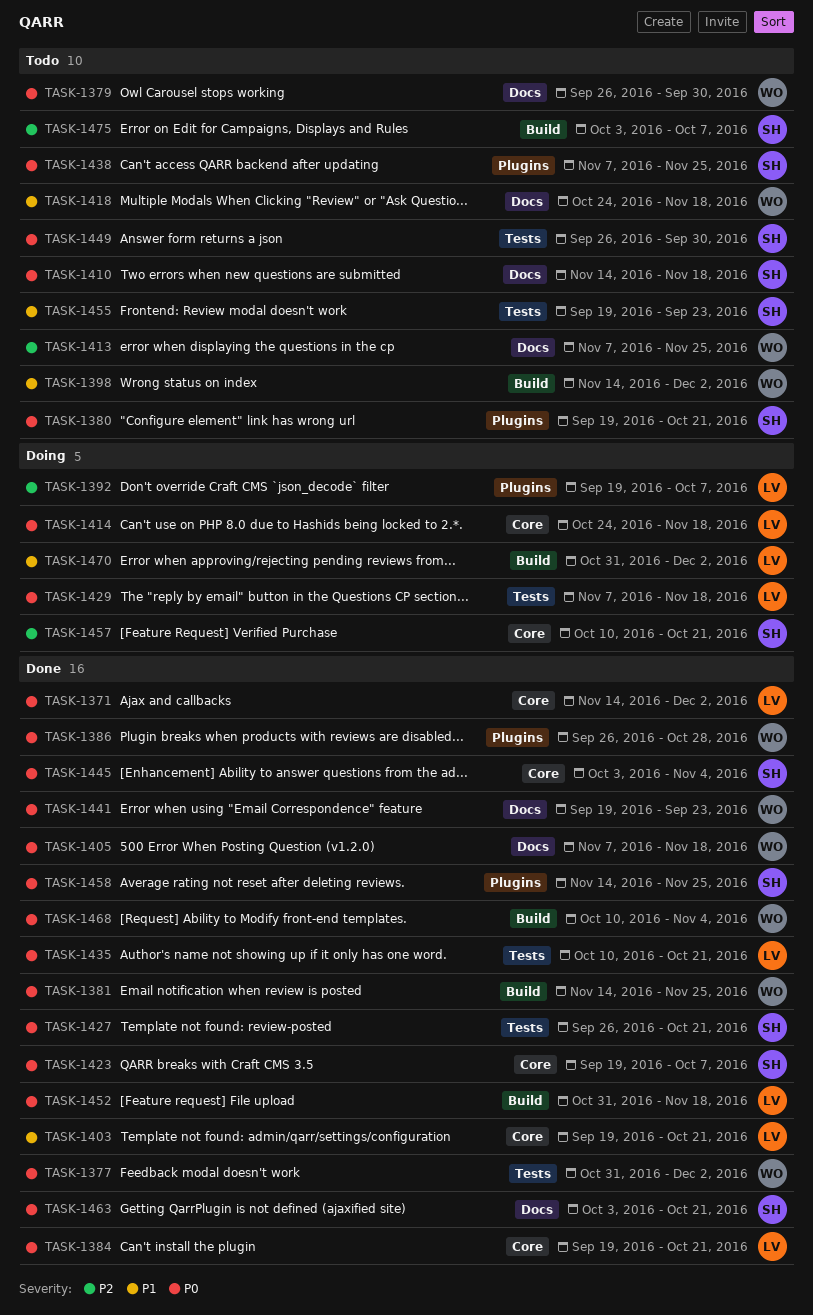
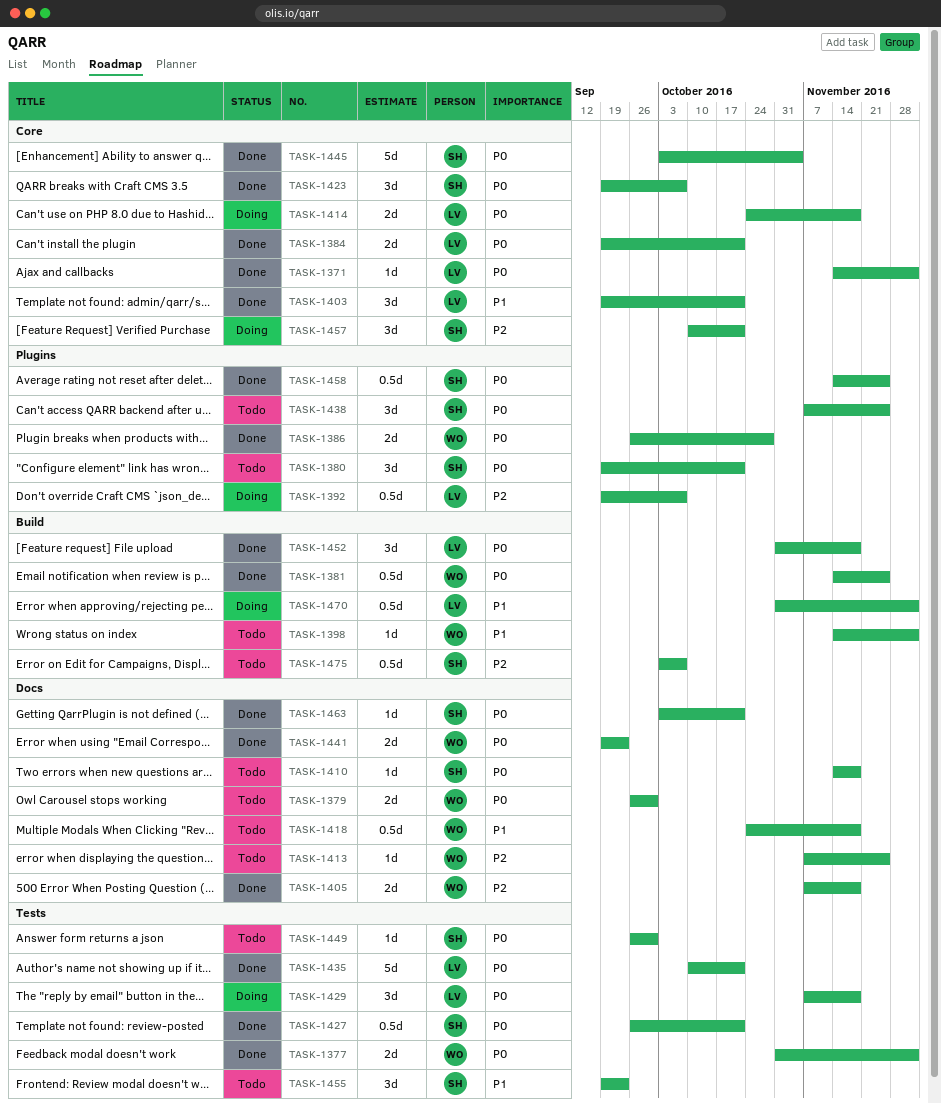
TASK-1405, priority: P0 -> P2
TASK-1468: present -> none

